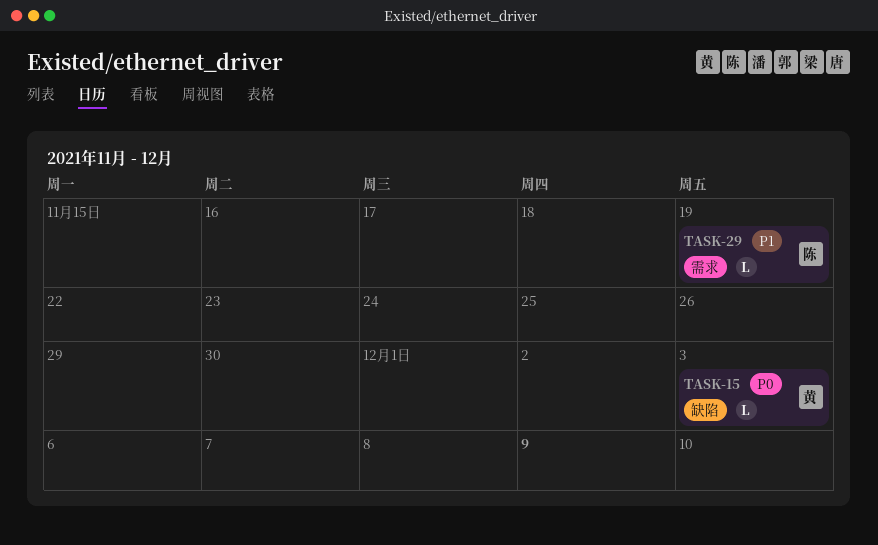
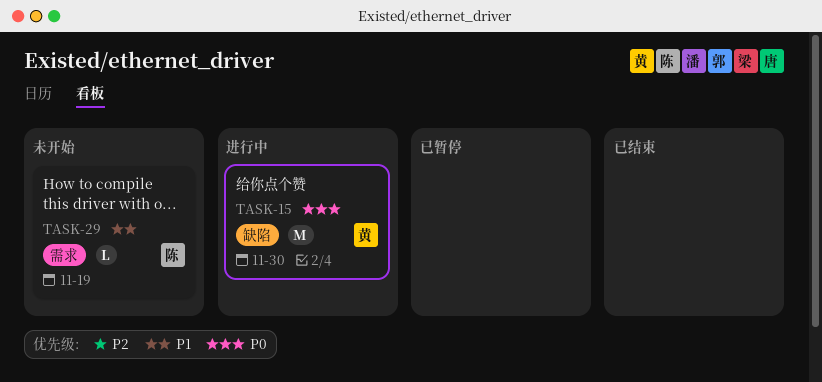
TASK-15, estimate: L -> M
TASK-15, due: Dec 3 -> Nov 30

